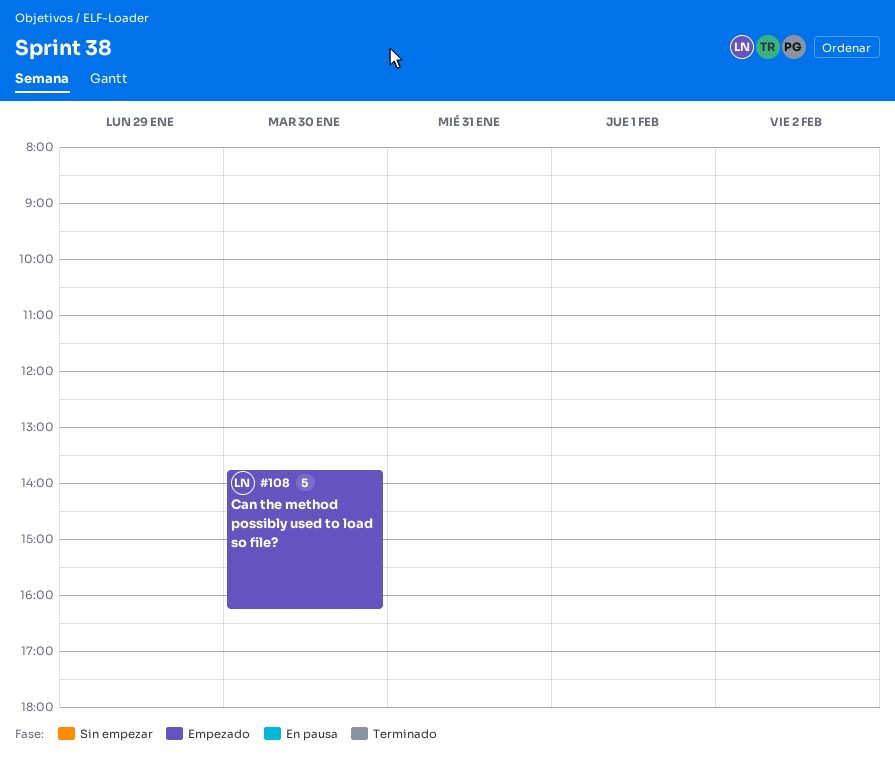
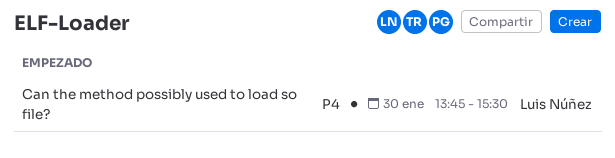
Can the method possibly used to load so file?, estimate: 5 -> 1
Can the method possibly used to load so file?, ends: 16:15 -> 15:30

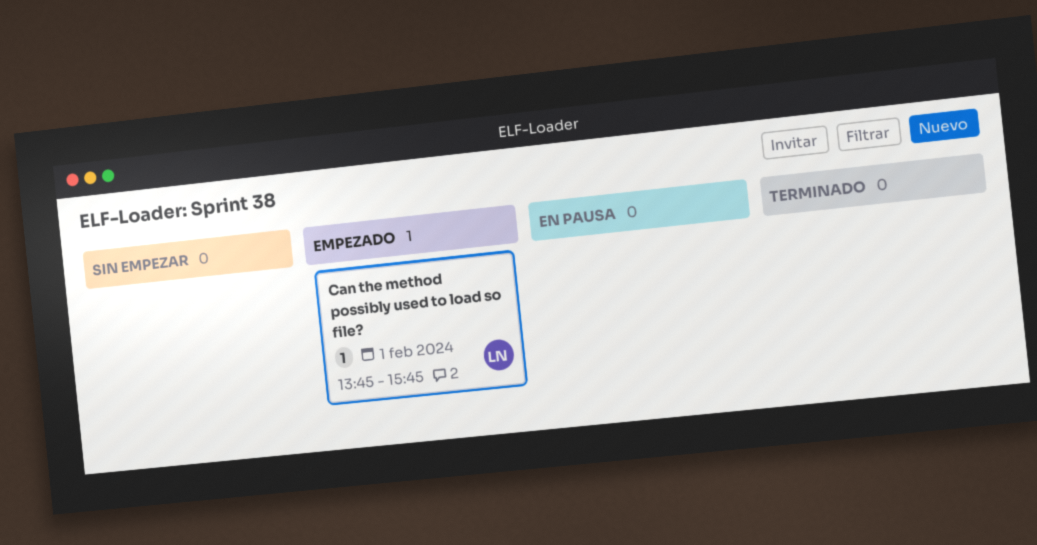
Can the method possibly used to load so file?, day: Jan 30 -> Feb 1
Can the method possibly used to load so file?, ends: 15:30 -> 15:45

